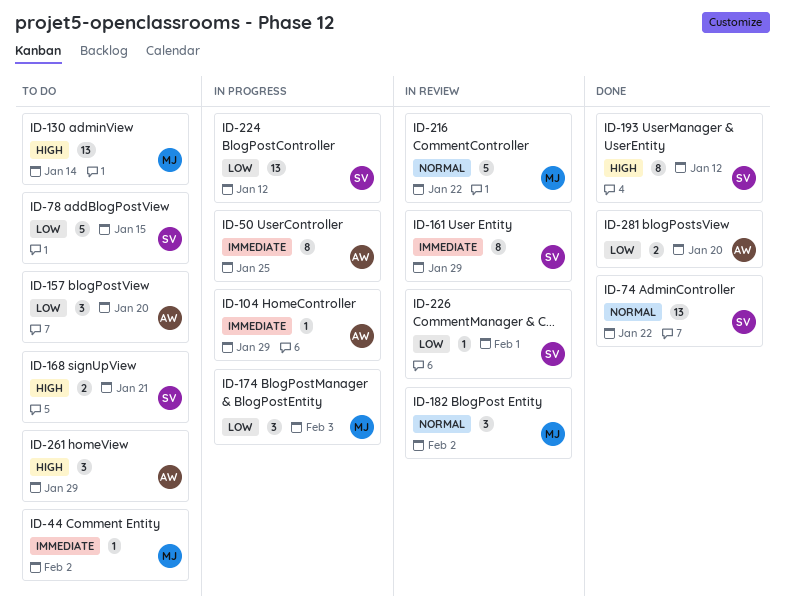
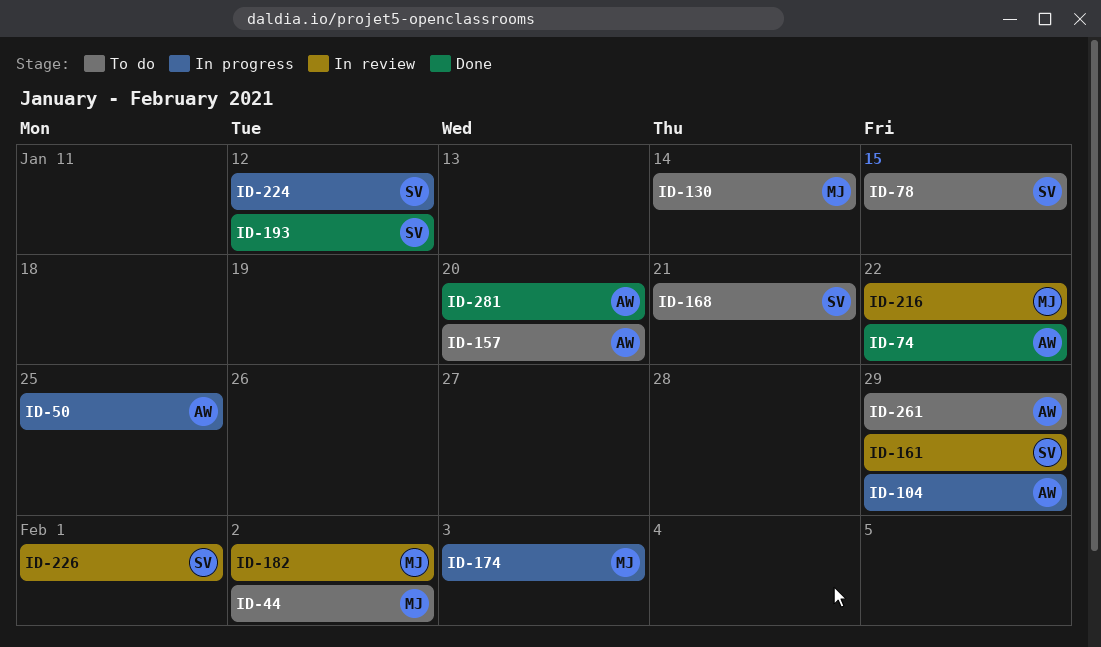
ID-74, owner: SV -> AW

